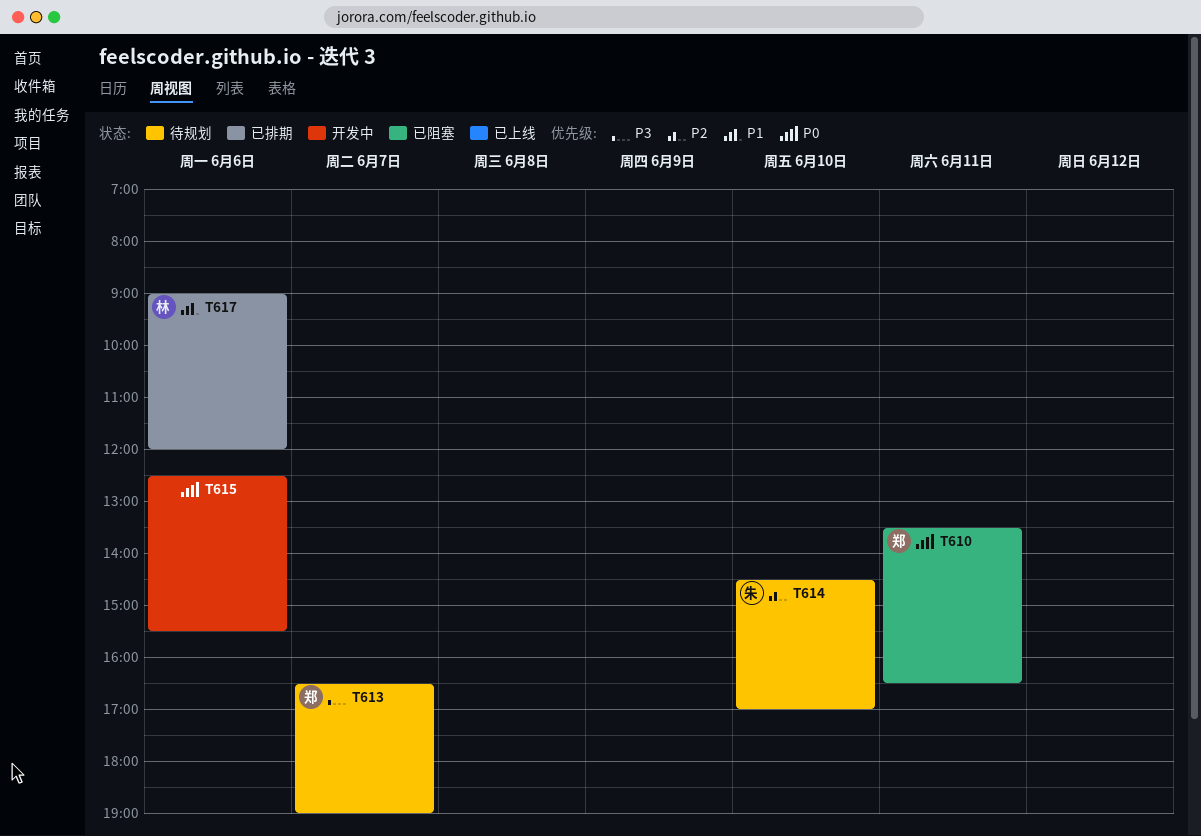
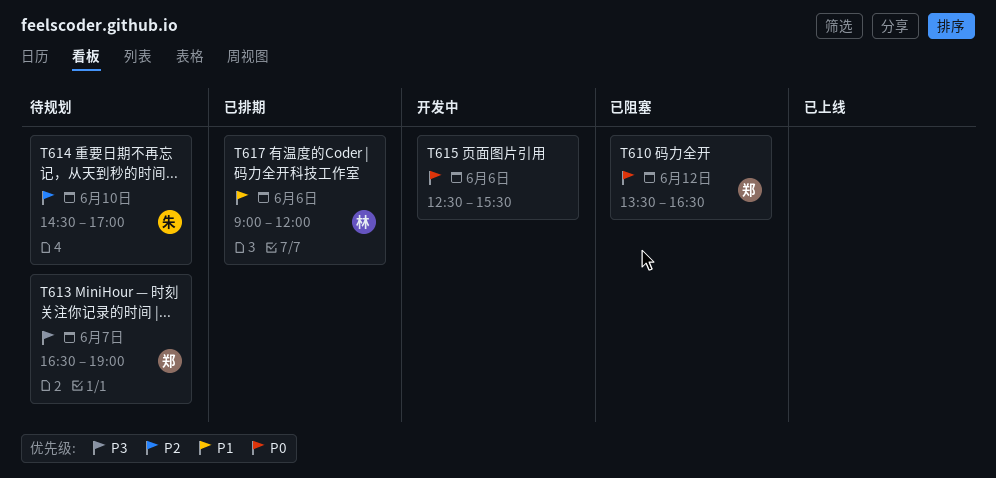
T610, day: Jun 11 -> Jun 12

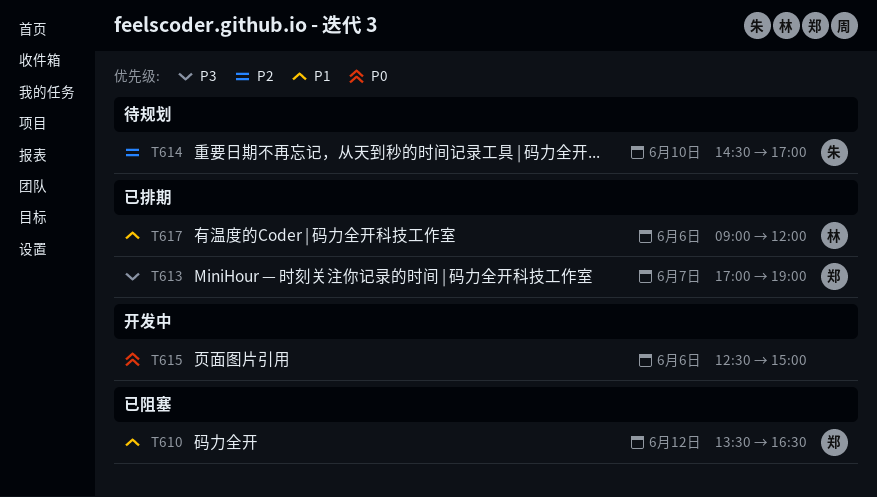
T610, priority: P0 -> P1
T613, status: 待规划 -> 已排期
T613, begins: 16:30 -> 17:00
T615, ends: 15:30 -> 15:00

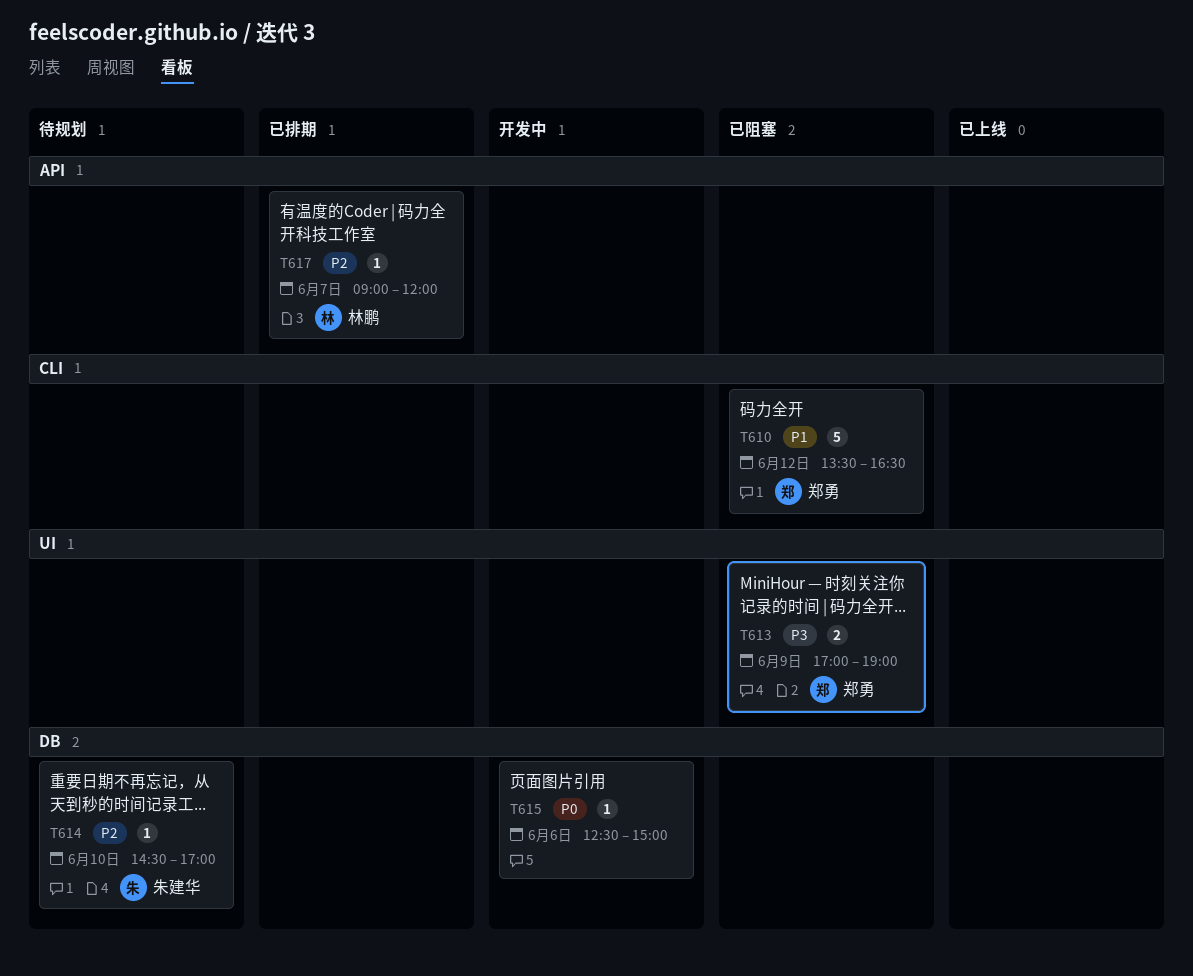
T613, status: 已排期 -> 已阻塞
T613, day: Jun 7 -> Jun 9
T617, priority: P1 -> P2
T617, day: Jun 6 -> Jun 7

